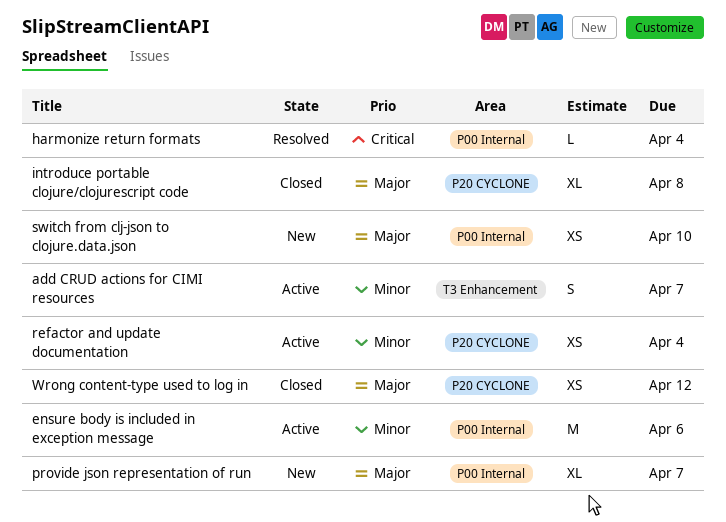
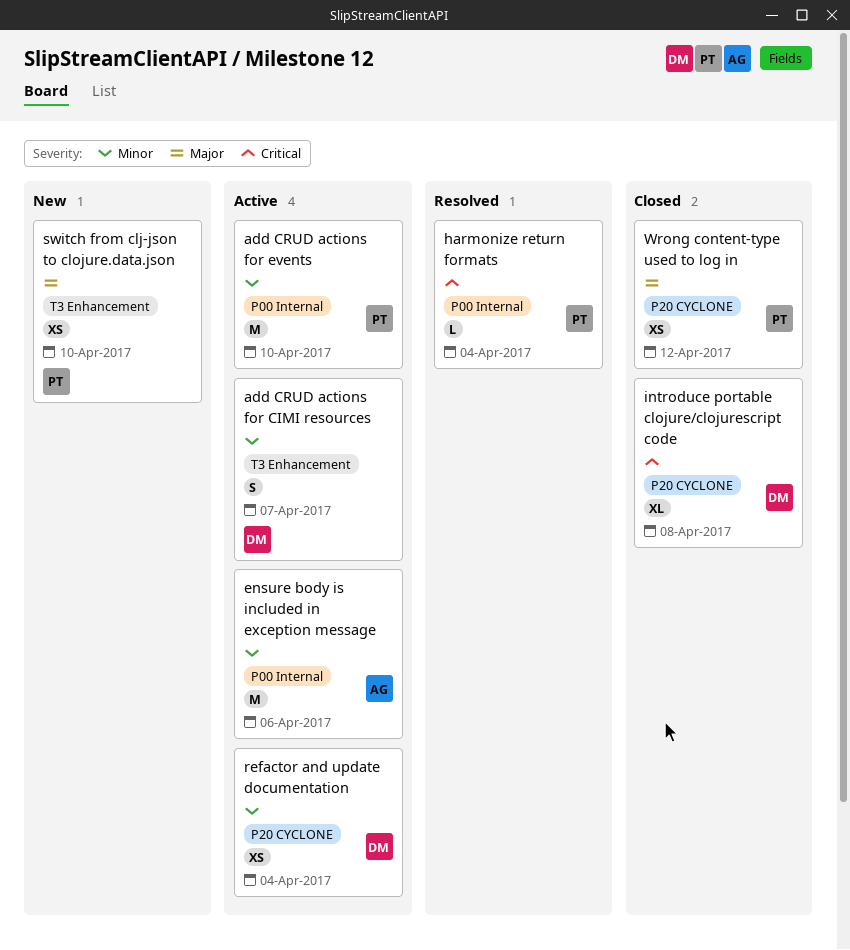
add CRUD actions for events: none -> present
introduce portable clojure/clojurescript code, priority: Major -> Critical
provide json representation of run: present -> none
switch from clj-json to clojure.data.json, label: P00 Internal -> T3 Enhancement

